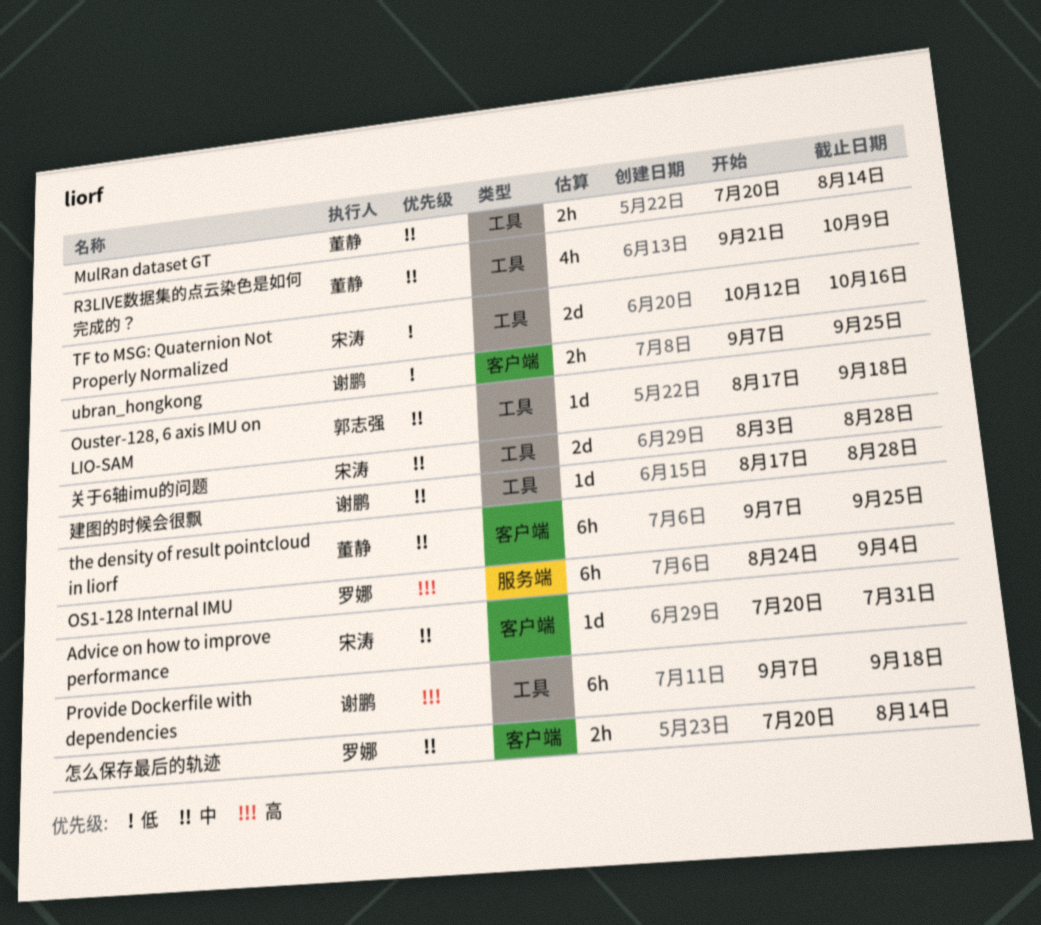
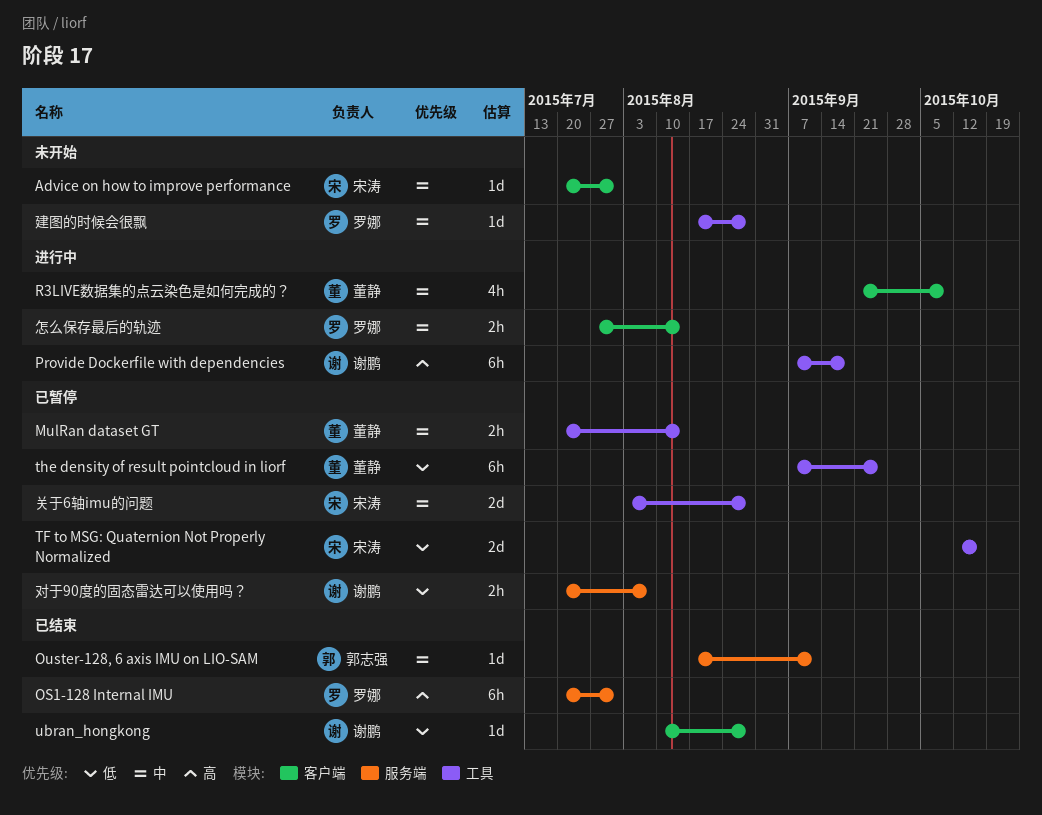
OS1-128 Internal IMU, start: Aug 24 -> Jul 20
OS1-128 Internal IMU, due: Sep 4 -> Jul 31
Ouster-128, 6 axis IMU on LIO-SAM, label: 工具 -> 服务端
Ouster-128, 6 axis IMU on LIO-SAM, due: Sep 18 -> Sep 11
R3LIVE数据集的点云染色是如何完成的？, label: 工具 -> 客户端
the density of result pointcloud in liorf, priority: 中 -> 低
the density of result pointcloud in liorf, label: 客户端 -> 工具
ubran_hongkong, estimate: 2h -> 1d
ubran_hongkong, start: Sep 7 -> Aug 10
ubran_hongkong, due: Sep 25 -> Aug 28
对于90度的固态雷达可以使用吗？: none -> present
建图的时候会很飘, owner: 谢鹏 -> 罗娜
怎么保存最后的轨迹, start: Jul 20 -> Jul 27

